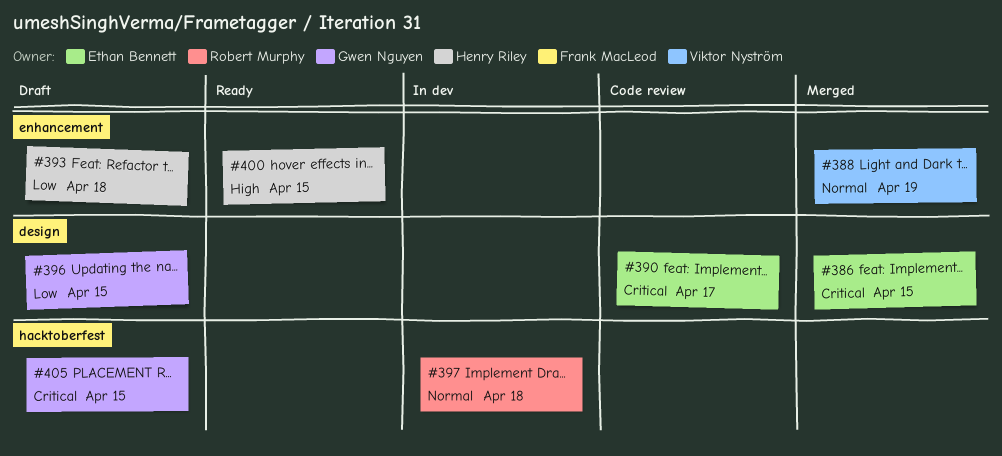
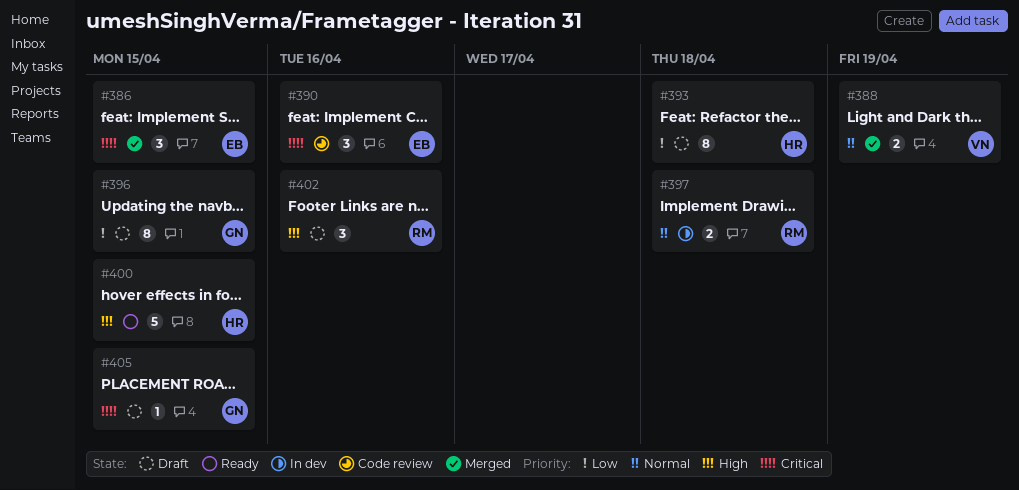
#390, due: Apr 17 -> Apr 16
#402: none -> present

